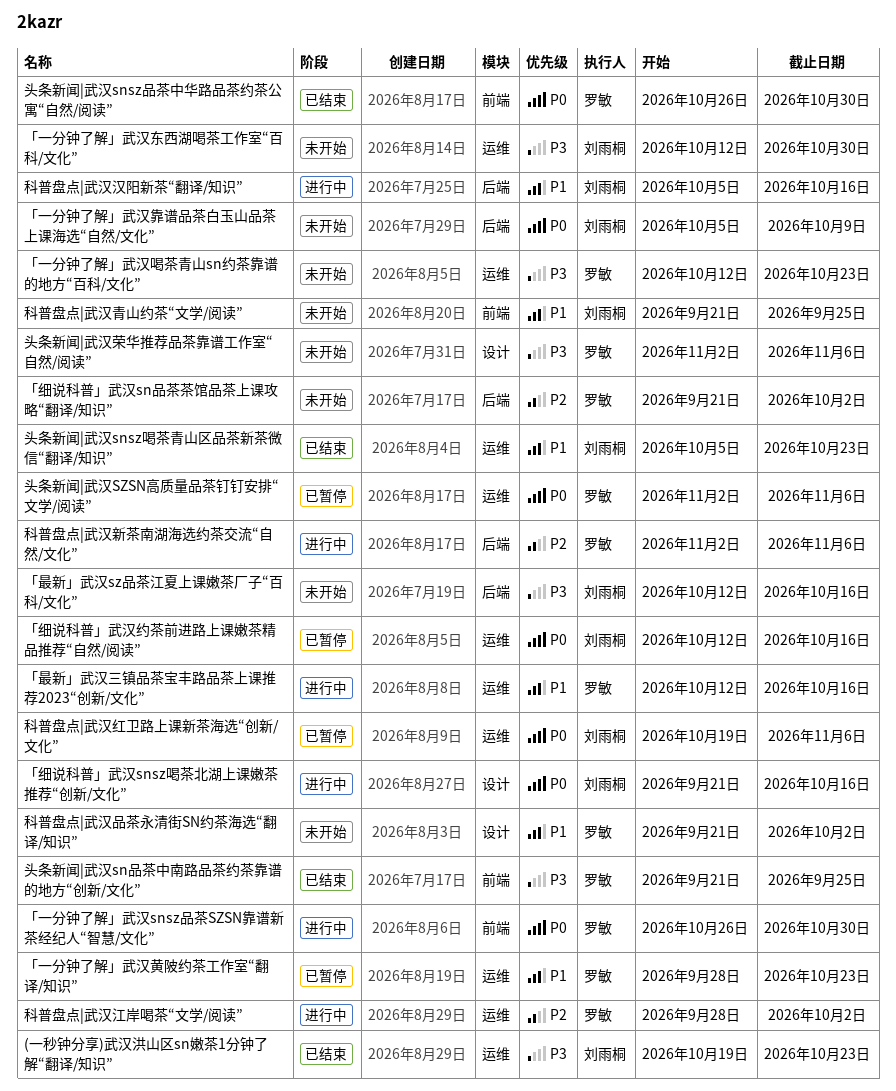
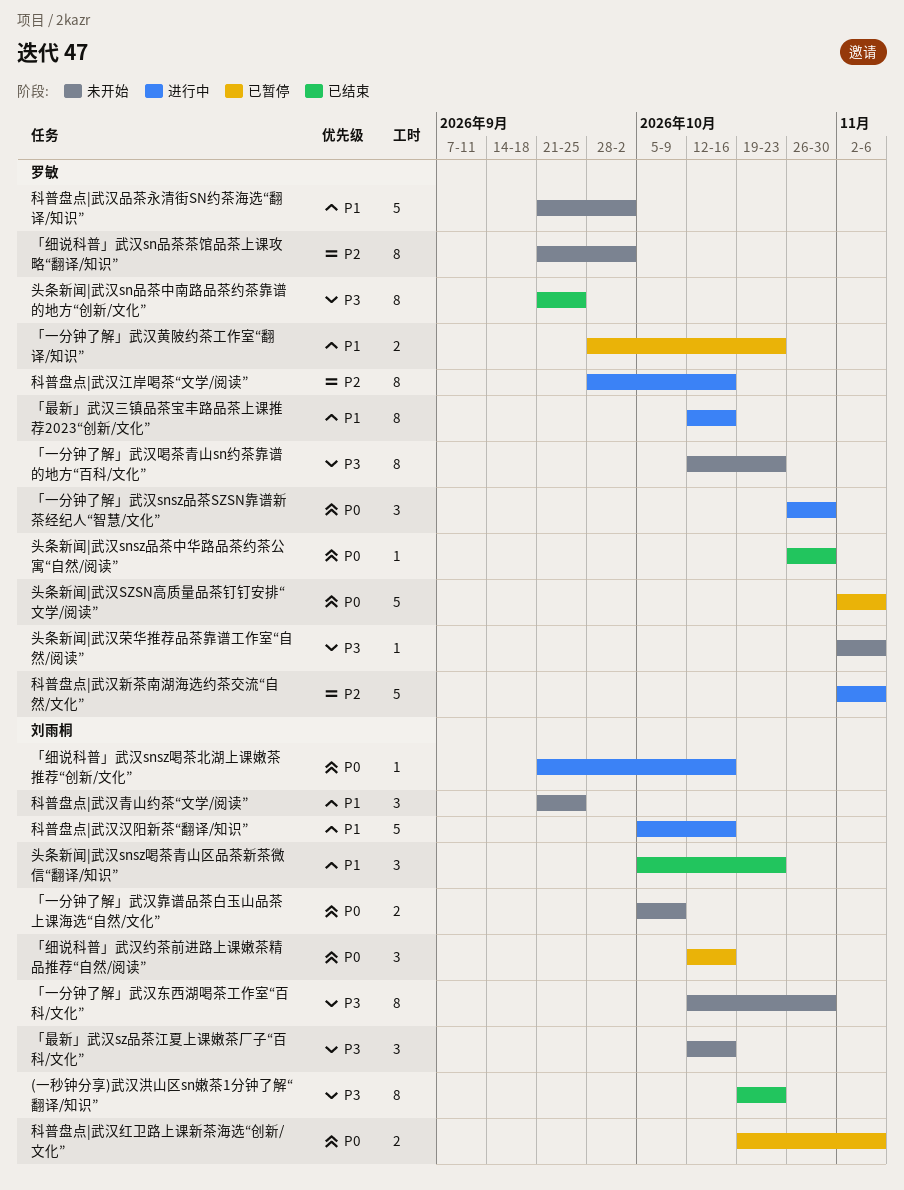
科普盘点|武汉江岸喝茶“文学/阅读”, due: Oct 2 -> Oct 16

